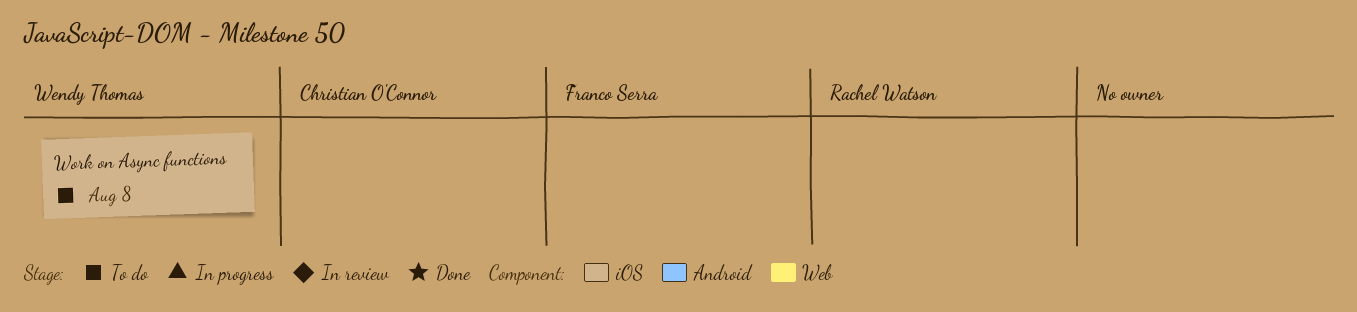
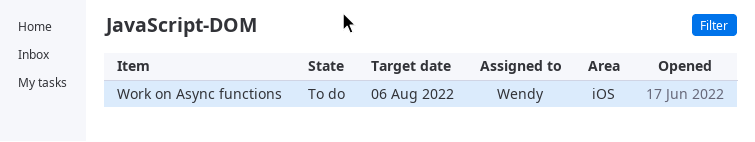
Work on Async functions, due: Aug 8 -> Aug 6

